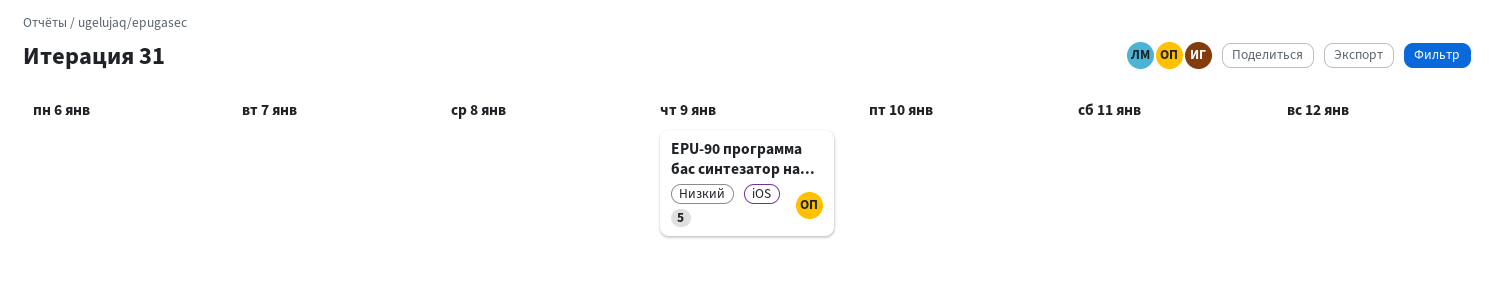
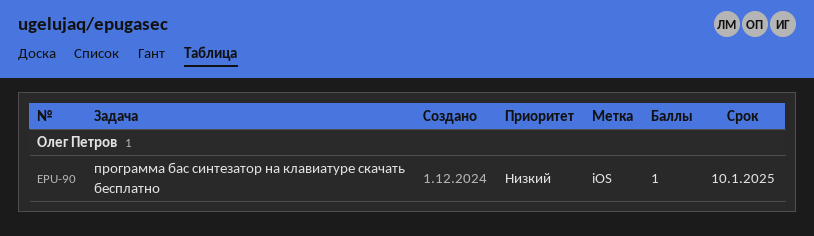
EPU-90, estimate: 5 -> 1
EPU-90, due: Jan 9 -> Jan 10

